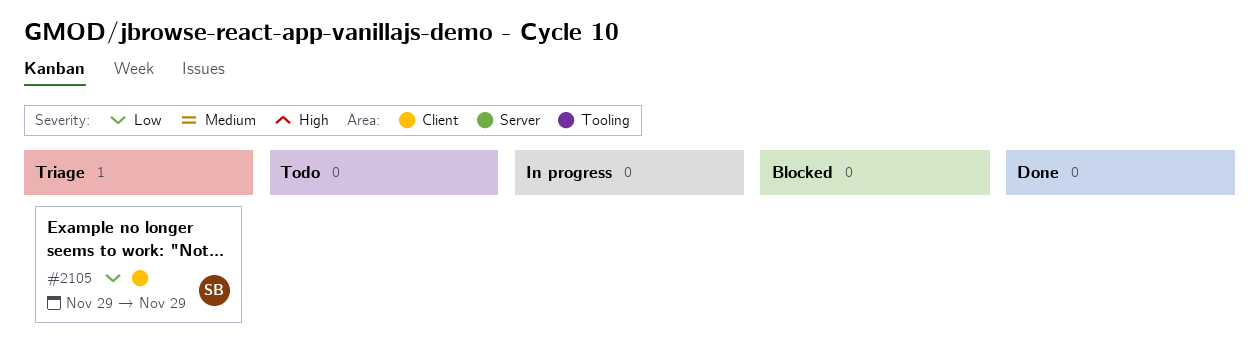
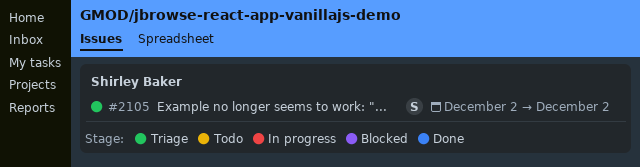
#2105, start: Nov 29 -> Dec 2
#2105, due: Nov 29 -> Dec 2

